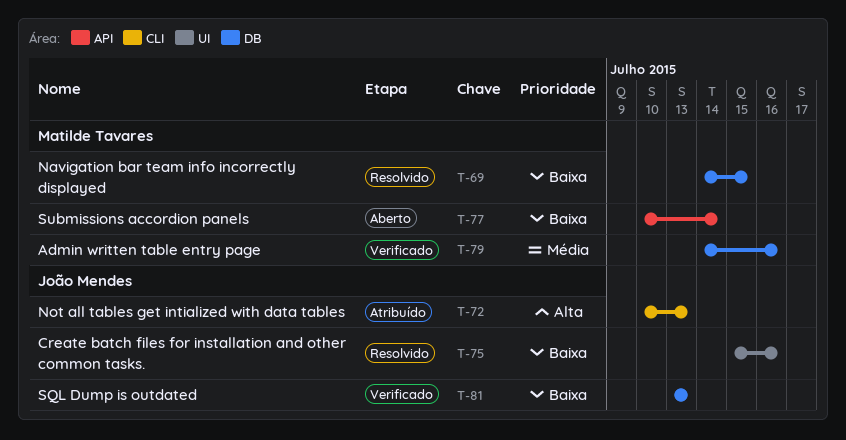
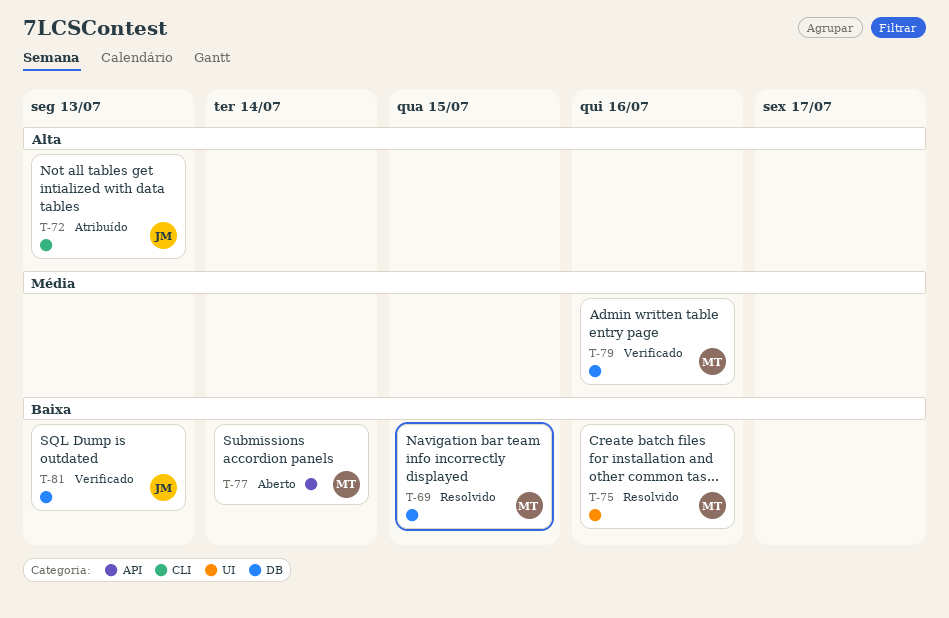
T-75, owner: João Mendes -> Matilde Tavares

